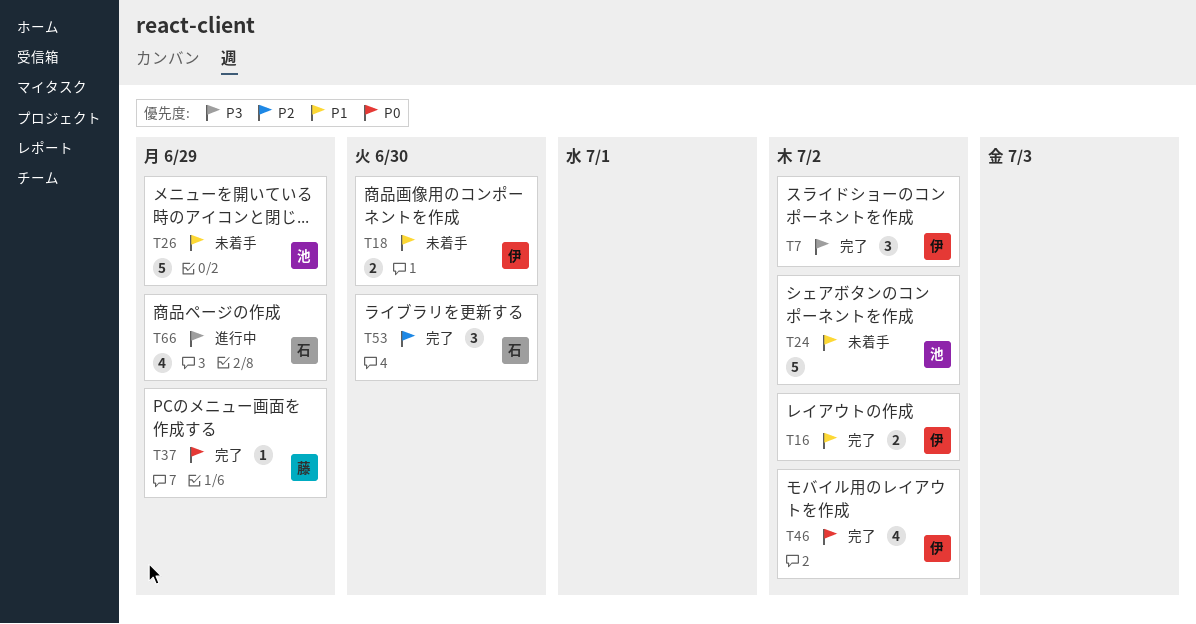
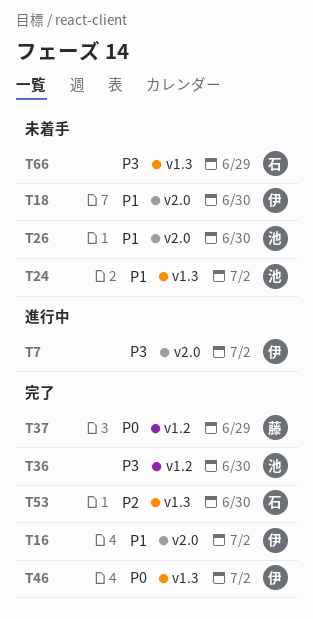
T7, status: 完了 -> 進行中
T26, due: Jun 29 -> Jun 30
T36: none -> present
T66, status: 進行中 -> 未着手

